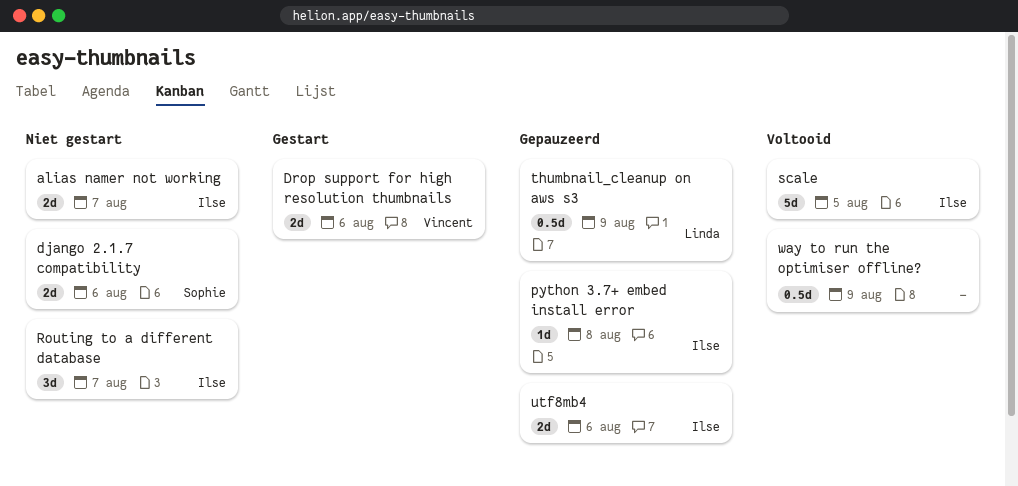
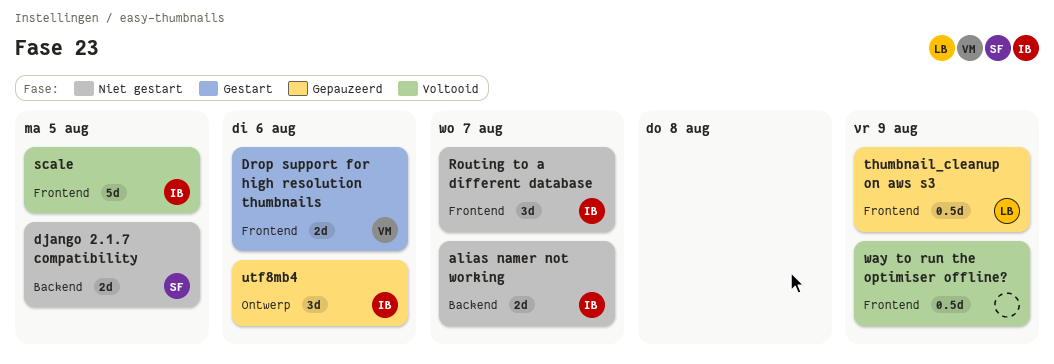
django 2.1.7 compatibility, due: Aug 6 -> Aug 5
python 3.7+ embed install error: present -> none
utf8mb4, estimate: 2d -> 3d

